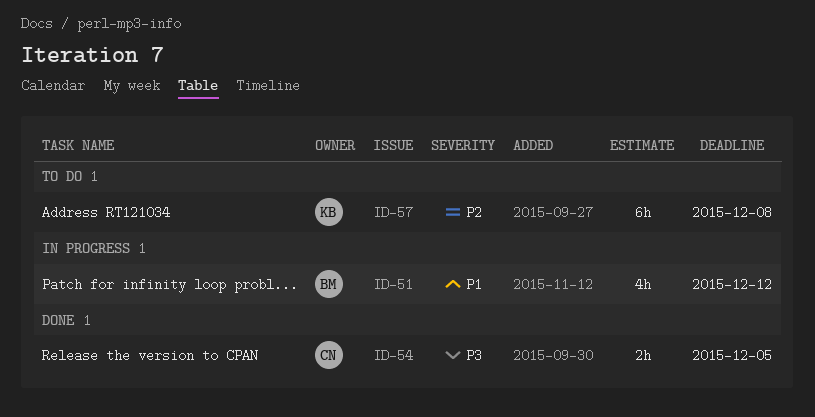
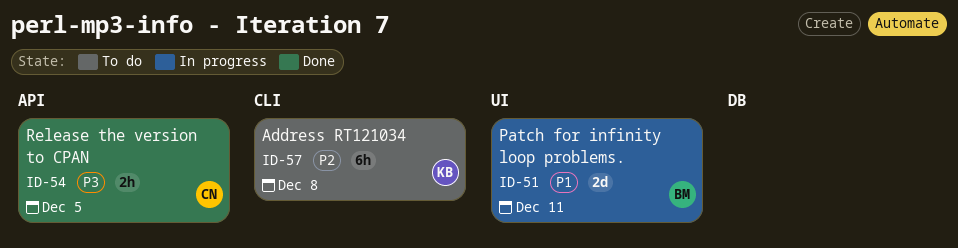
ID-51, estimate: 4h -> 2d
ID-51, due: Dec 12 -> Dec 11

